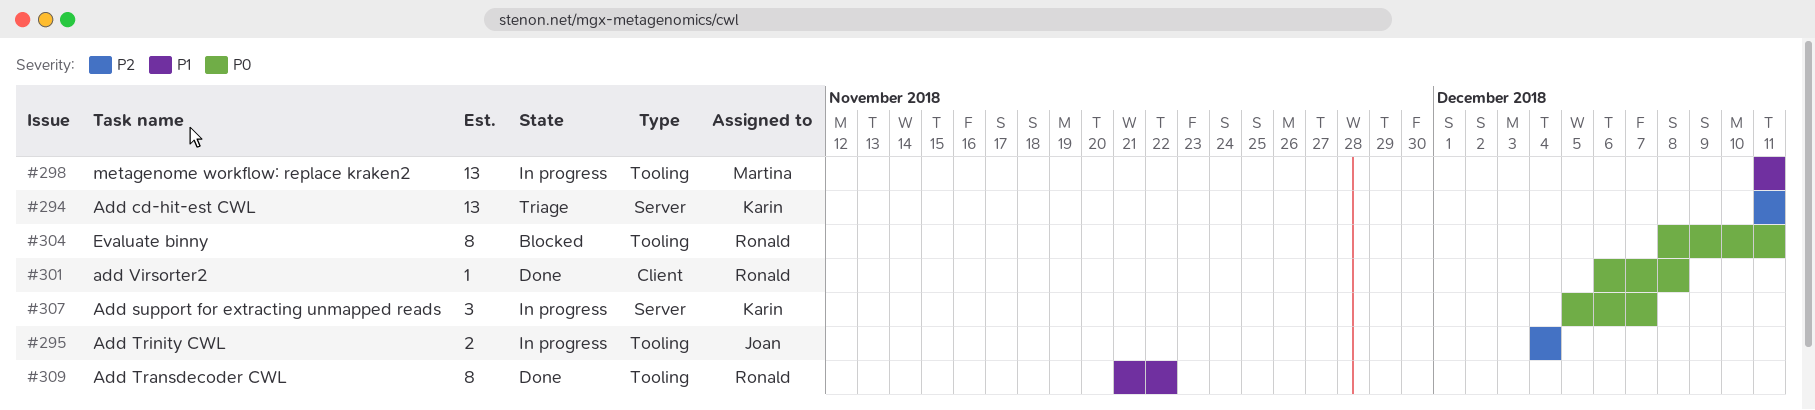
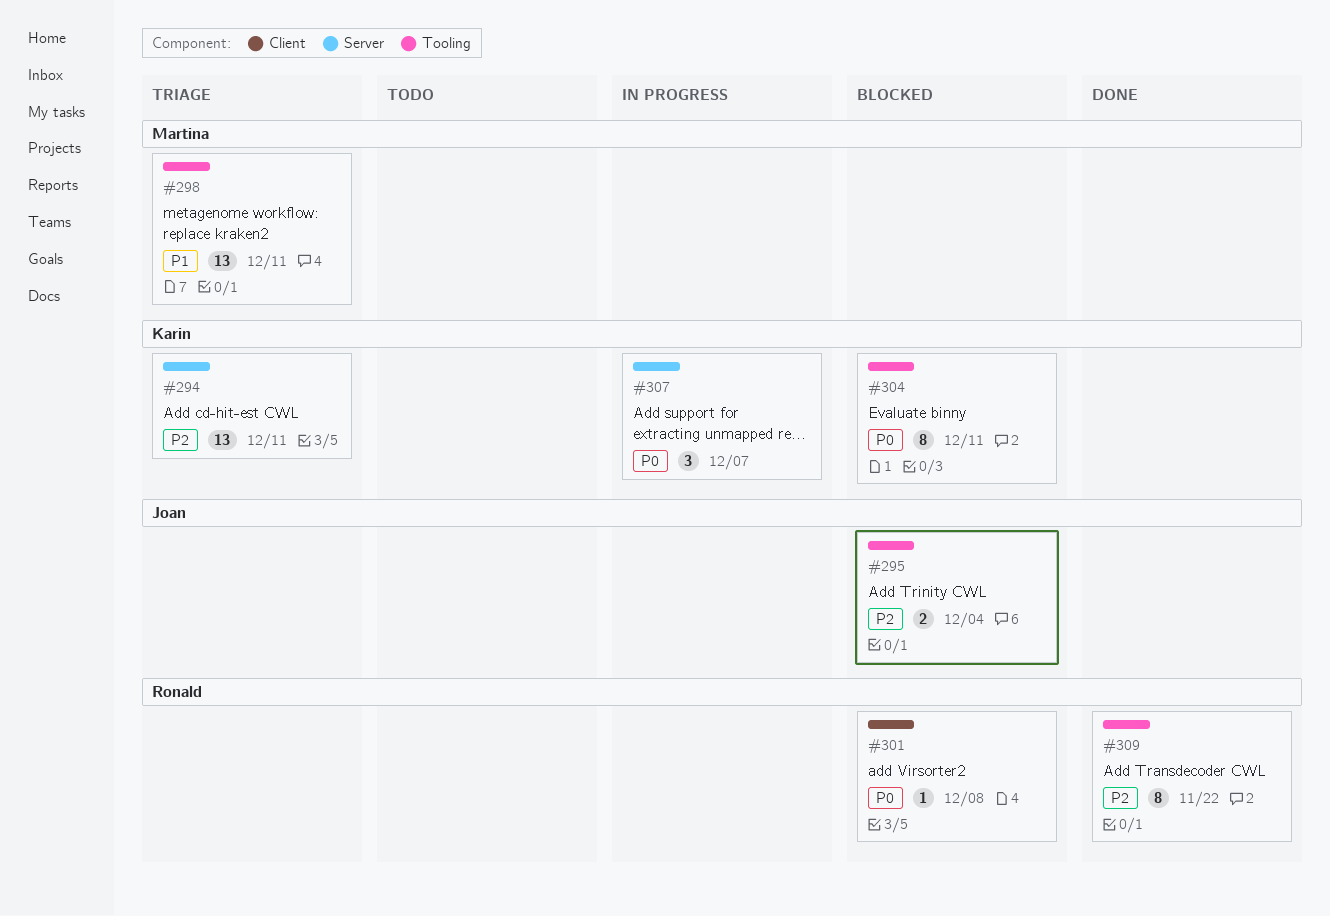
#295, status: In progress -> Blocked
#298, status: In progress -> Triage
#301, status: Done -> Blocked
#304, owner: Ronald -> Karin
#309, priority: P1 -> P2

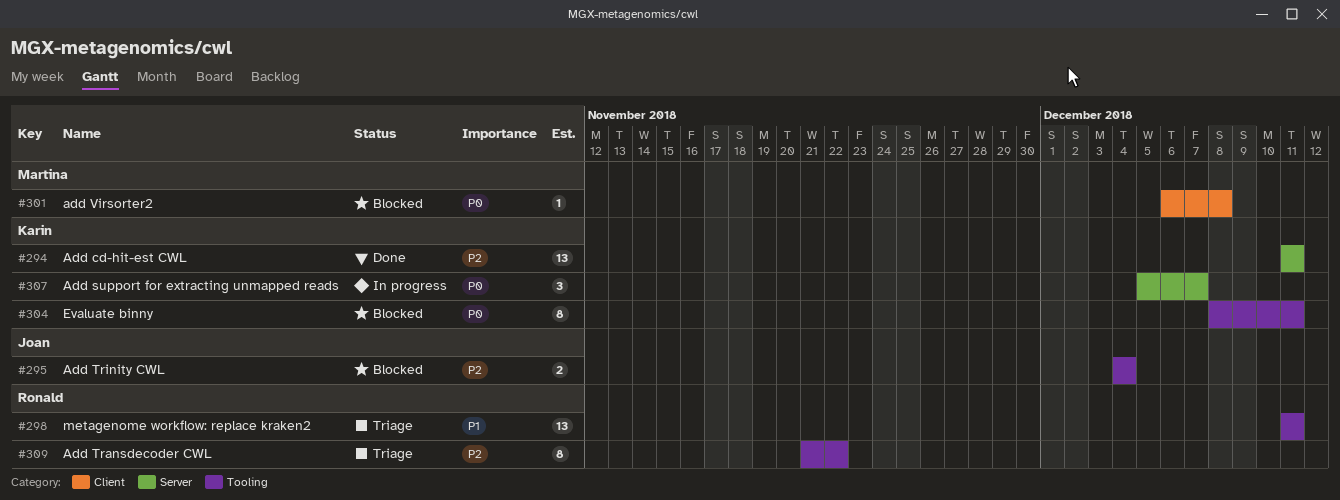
#294, status: Triage -> Done
#298, owner: Martina -> Ronald
#301, owner: Ronald -> Martina
#309, status: Done -> Triage

